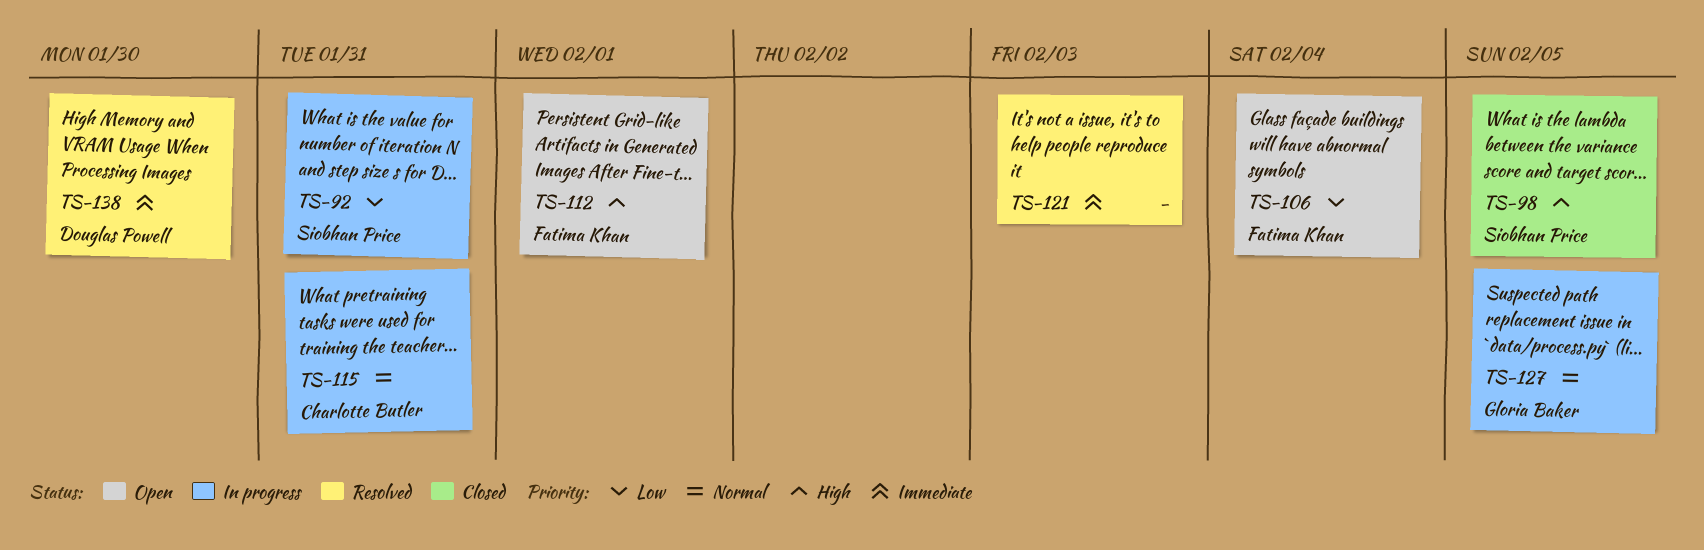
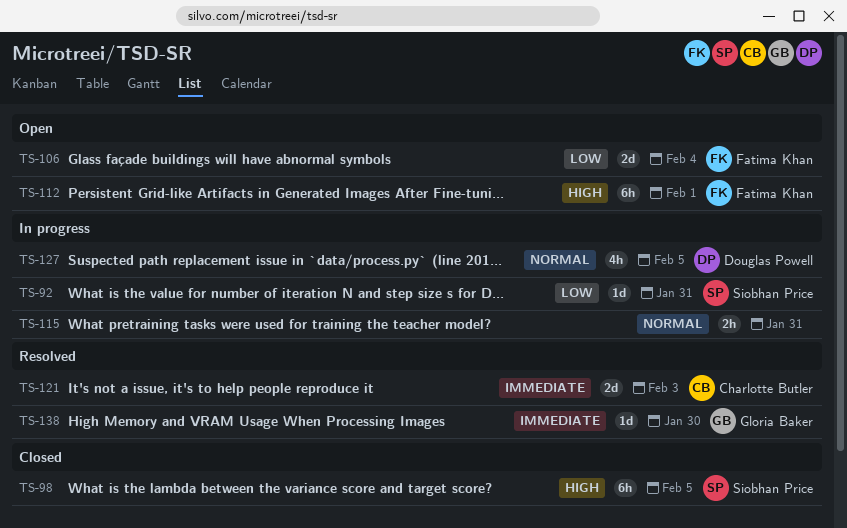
TS-115, owner: Charlotte Butler -> none
TS-121, owner: none -> Charlotte Butler
TS-127, owner: Gloria Baker -> Douglas Powell
TS-138, owner: Douglas Powell -> Gloria Baker

